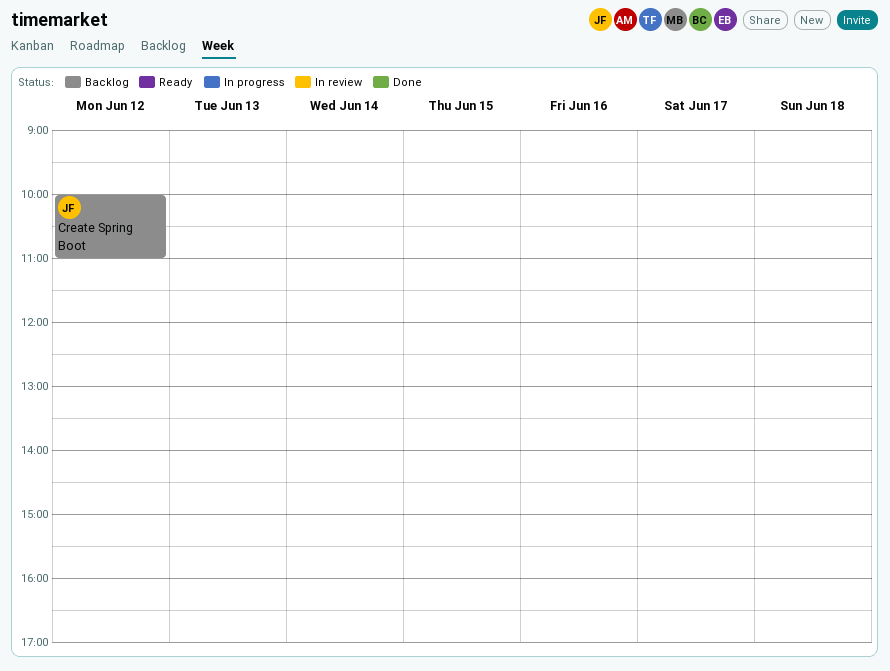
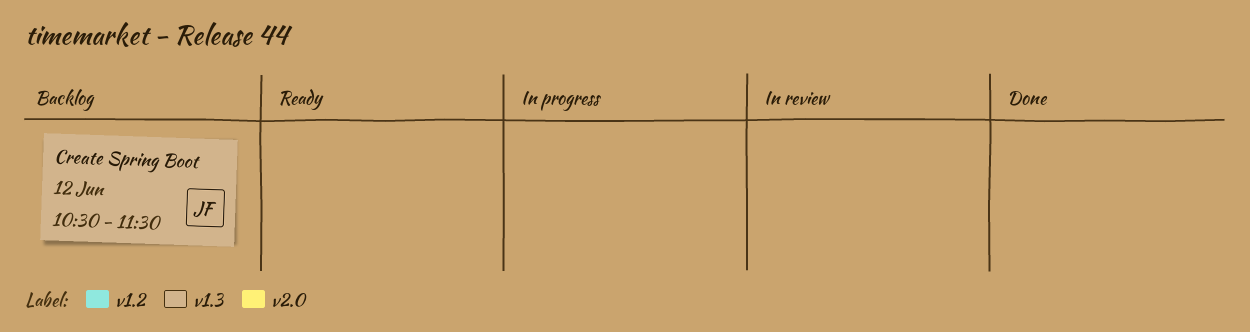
Create Spring Boot, begins: 10:00 -> 10:30
Create Spring Boot, ends: 11:00 -> 11:30

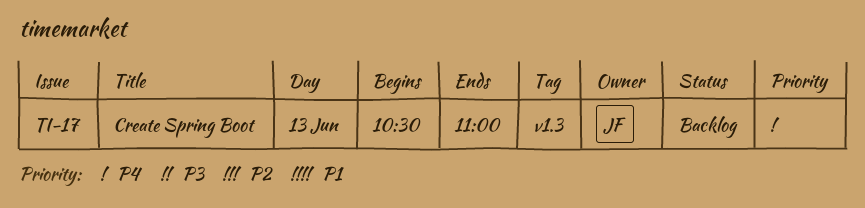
Create Spring Boot, day: Jun 12 -> Jun 13
Create Spring Boot, ends: 11:30 -> 11:00

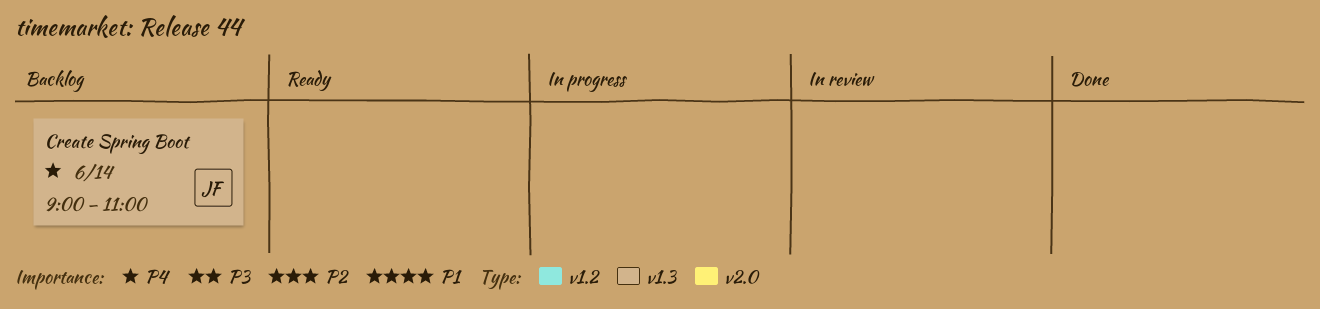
Create Spring Boot, day: Jun 13 -> Jun 14
Create Spring Boot, begins: 10:30 -> 09:00

